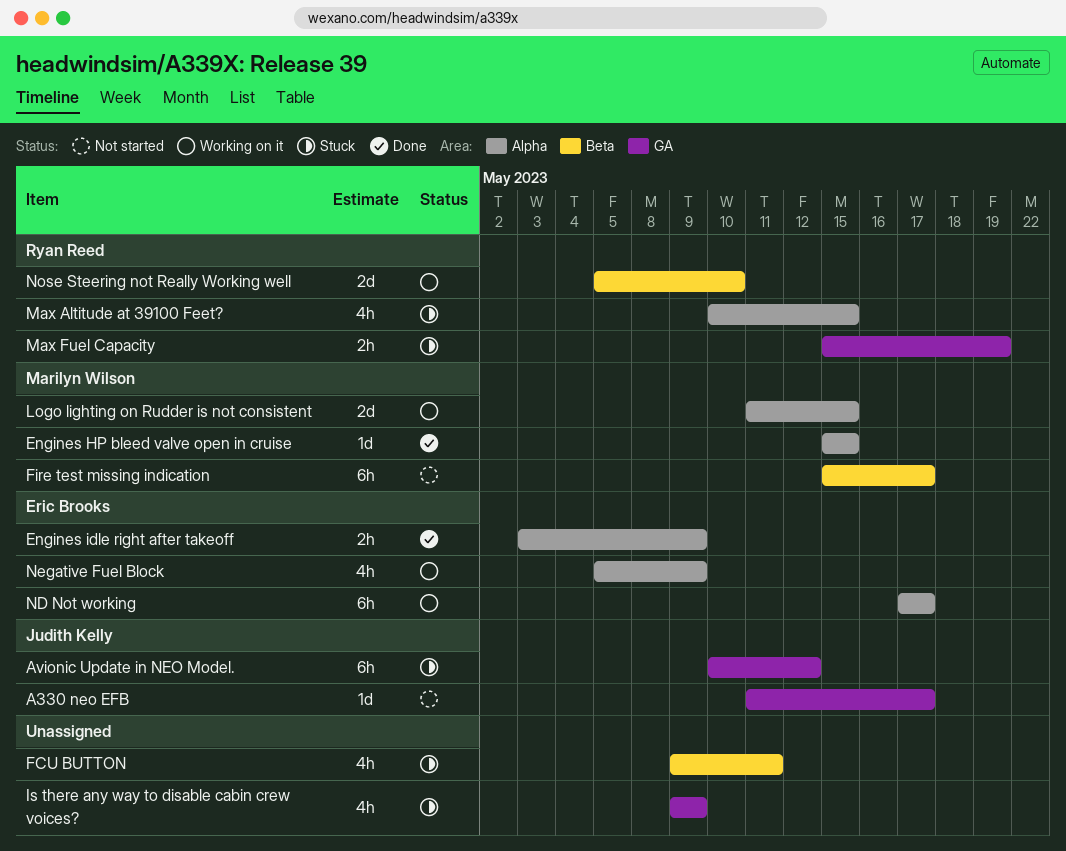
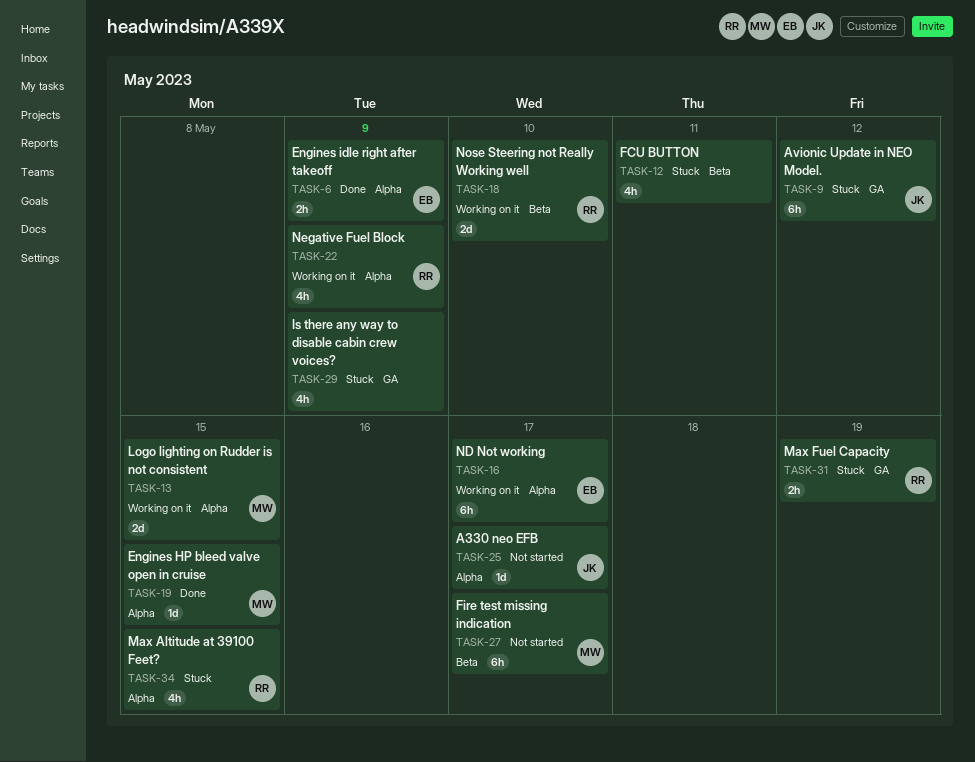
A330 neo EFB, label: GA -> Alpha
Negative Fuel Block, owner: Eric Brooks -> Ryan Reed

